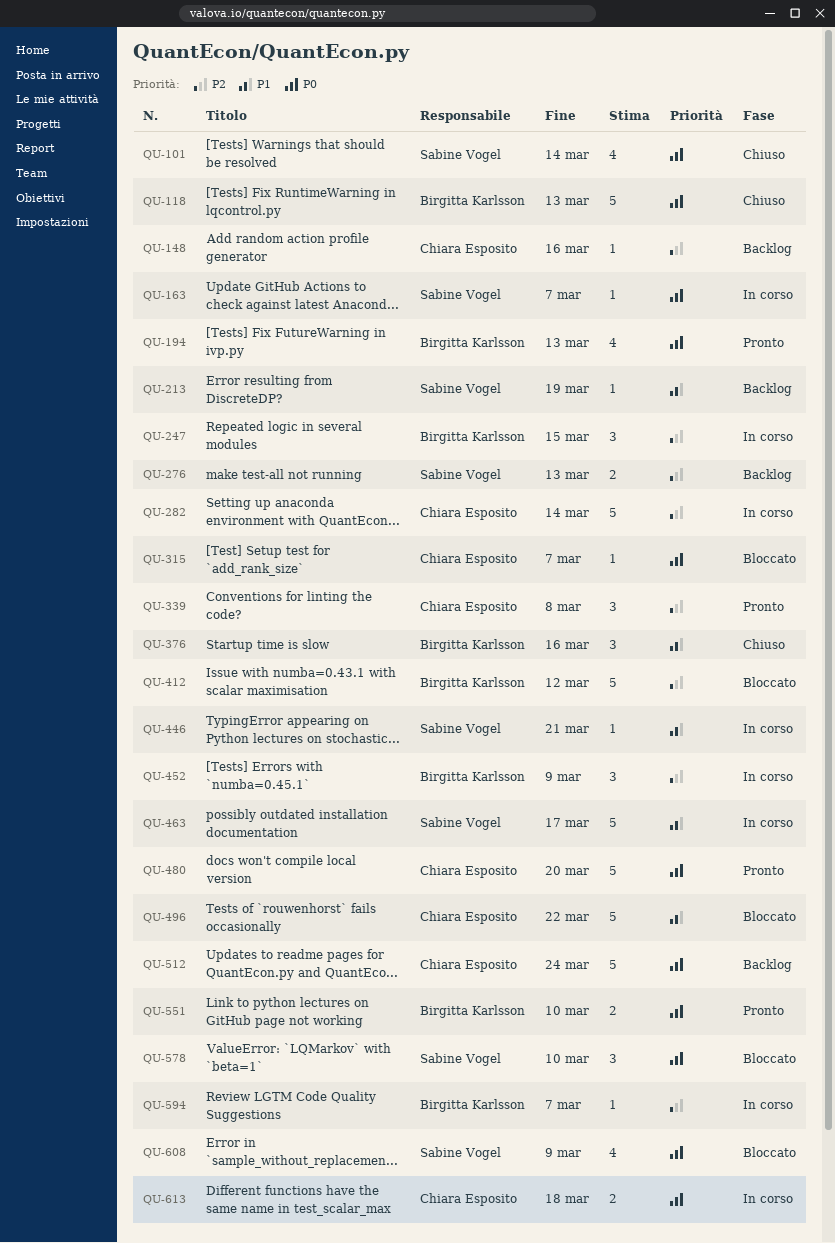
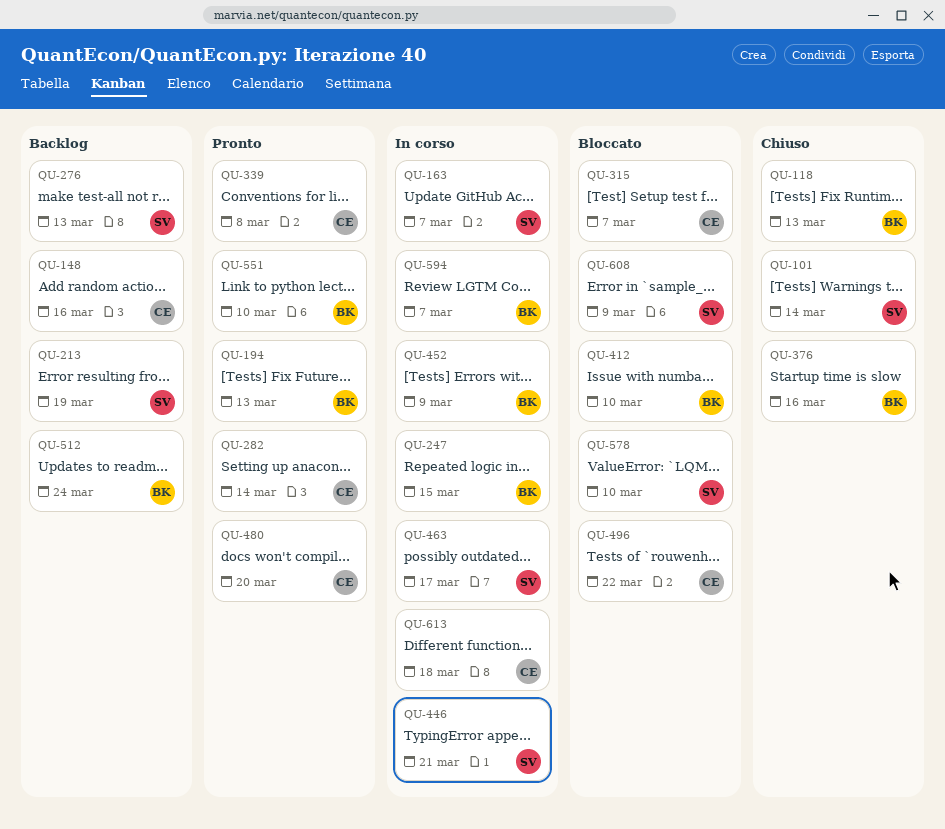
QU-282, status: In corso -> Pronto
QU-412, due: Mar 12 -> Mar 10
QU-512, owner: Chiara Esposito -> Birgitta Karlsson

